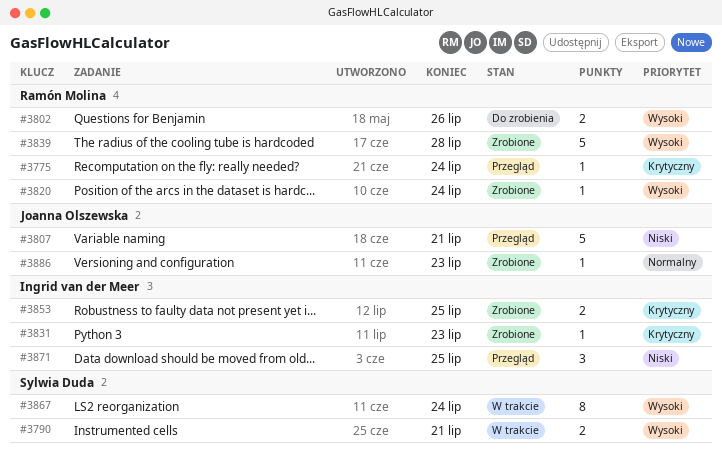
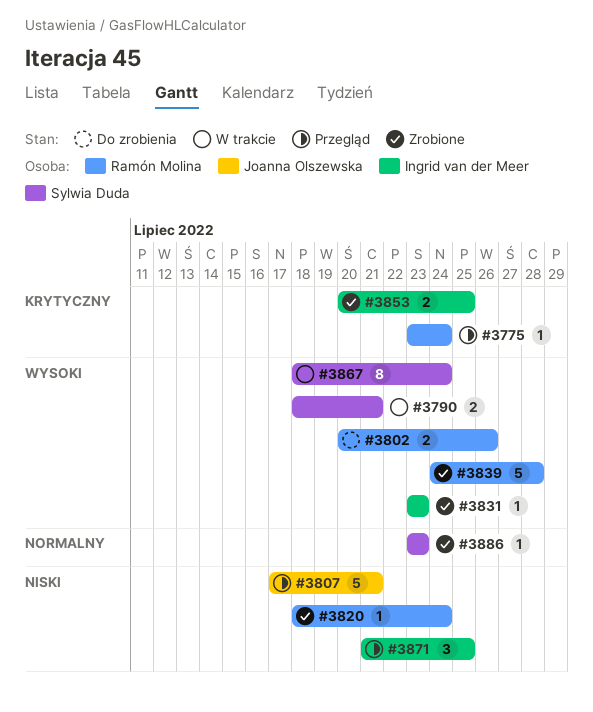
#3820, priority: Wysoki -> Niski
#3831, priority: Krytyczny -> Wysoki
#3886, owner: Joanna Olszewska -> Sylwia Duda

